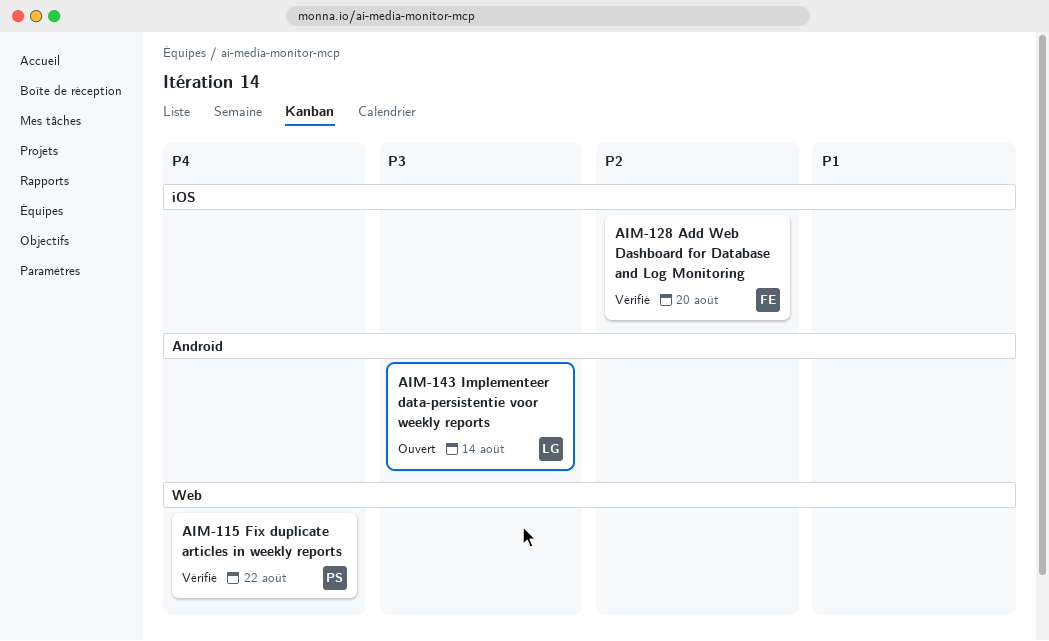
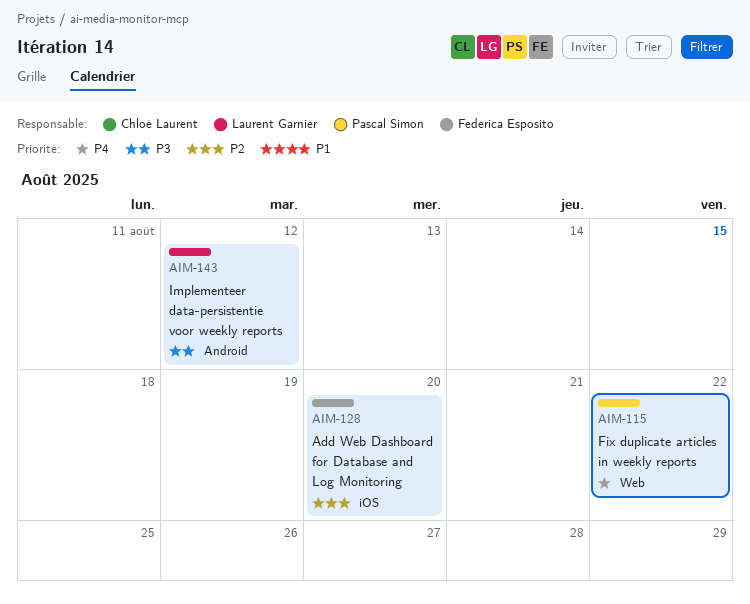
AIM-143, due: Aug 14 -> Aug 12

